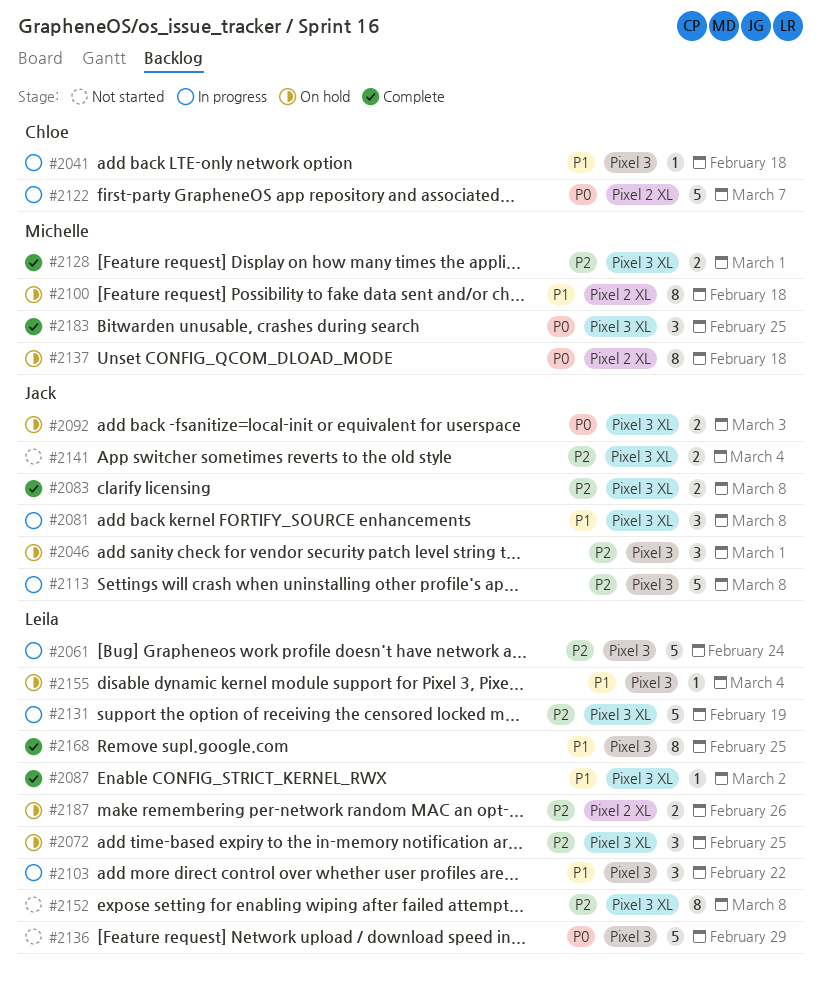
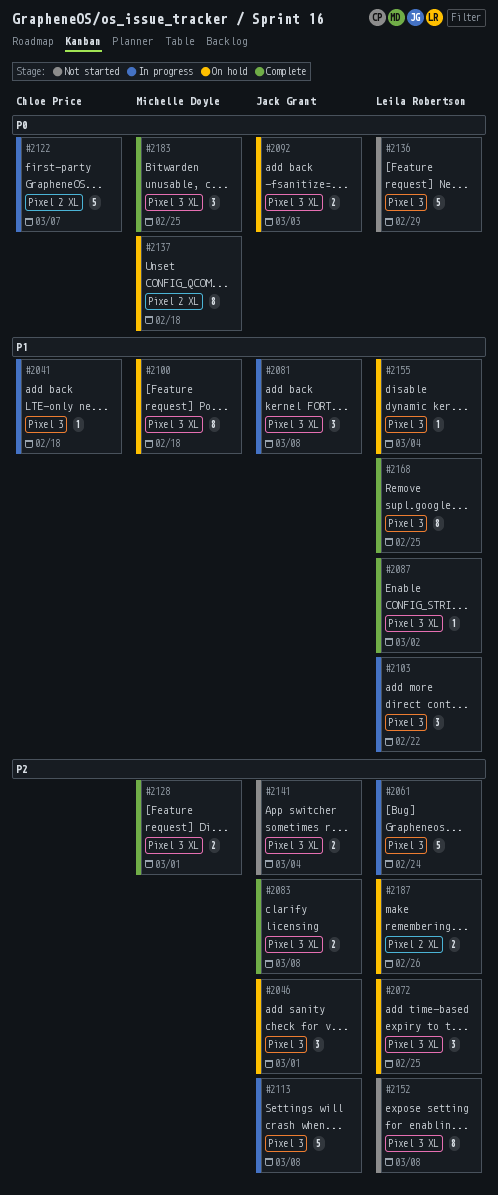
#2100, label: Pixel 2 XL -> Pixel 3 XL
#2131: present -> none

